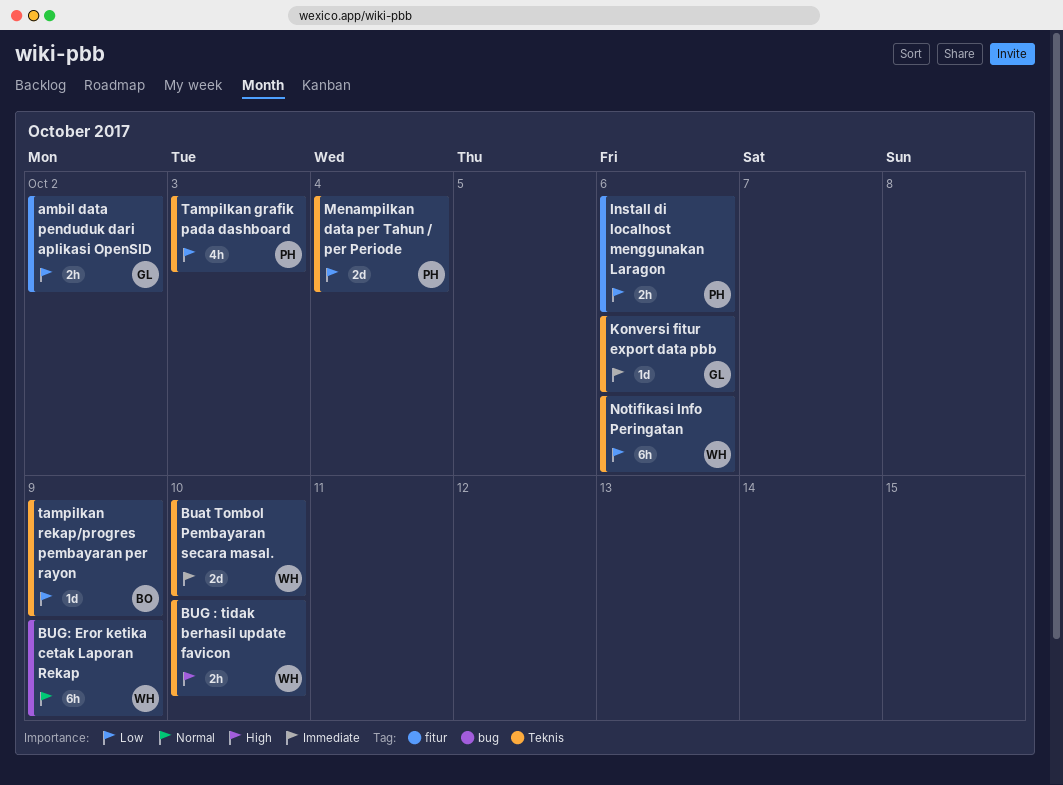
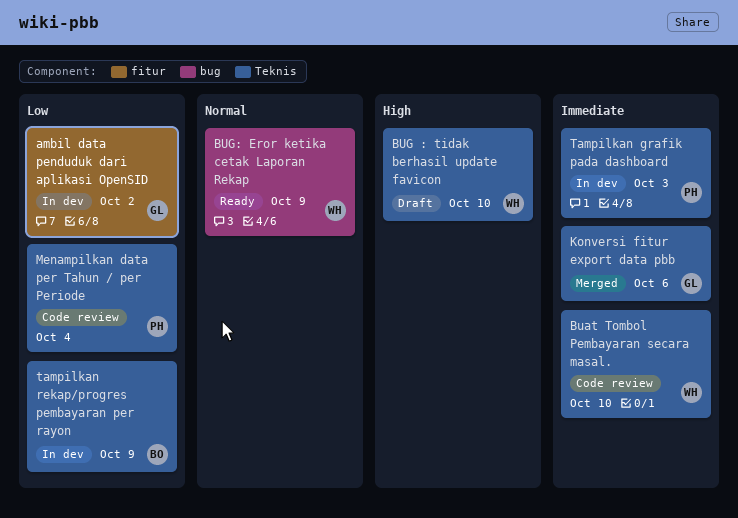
Install di localhost menggunakan Laragon: present -> none
Notifikasi Info Peringatan: present -> none
Tampilkan grafik pada dashboard, priority: Low -> Immediate

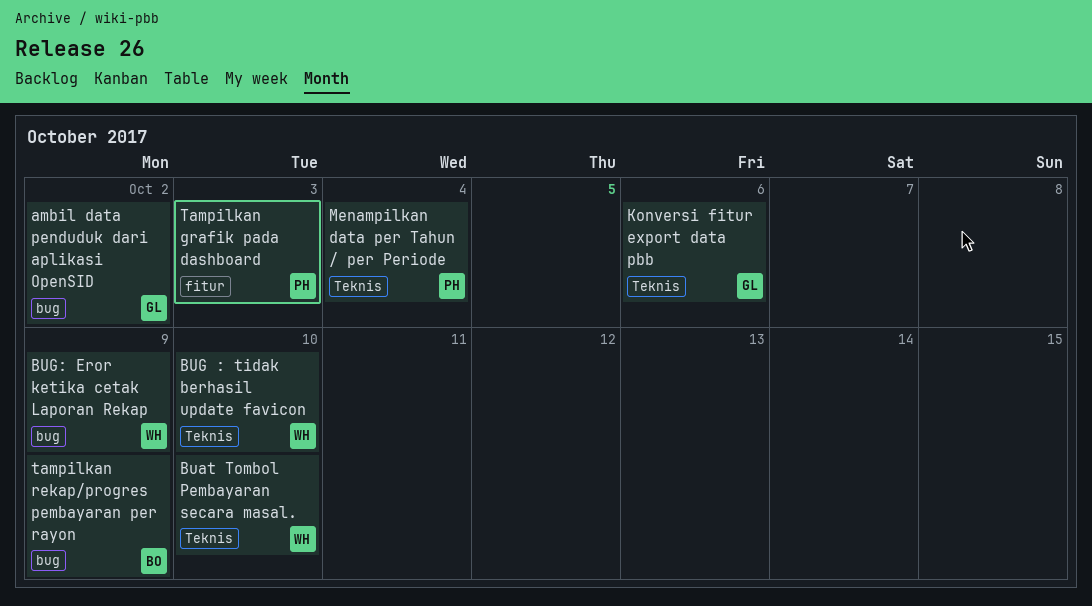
ambil data penduduk dari aplikasi OpenSID, label: fitur -> bug
Tampilkan grafik pada dashboard, label: Teknis -> fitur
tampilkan rekap/progres pembayaran per rayon, label: Teknis -> bug

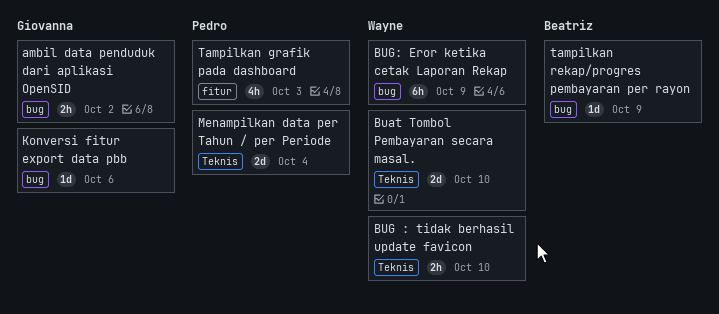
Konversi fitur export data pbb, label: Teknis -> bug

